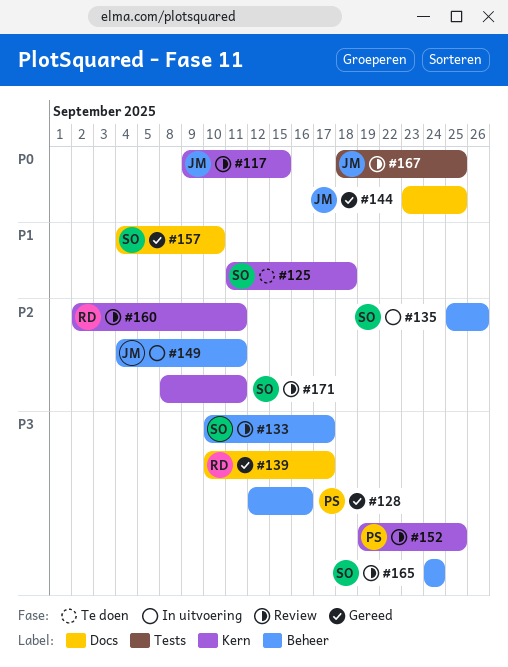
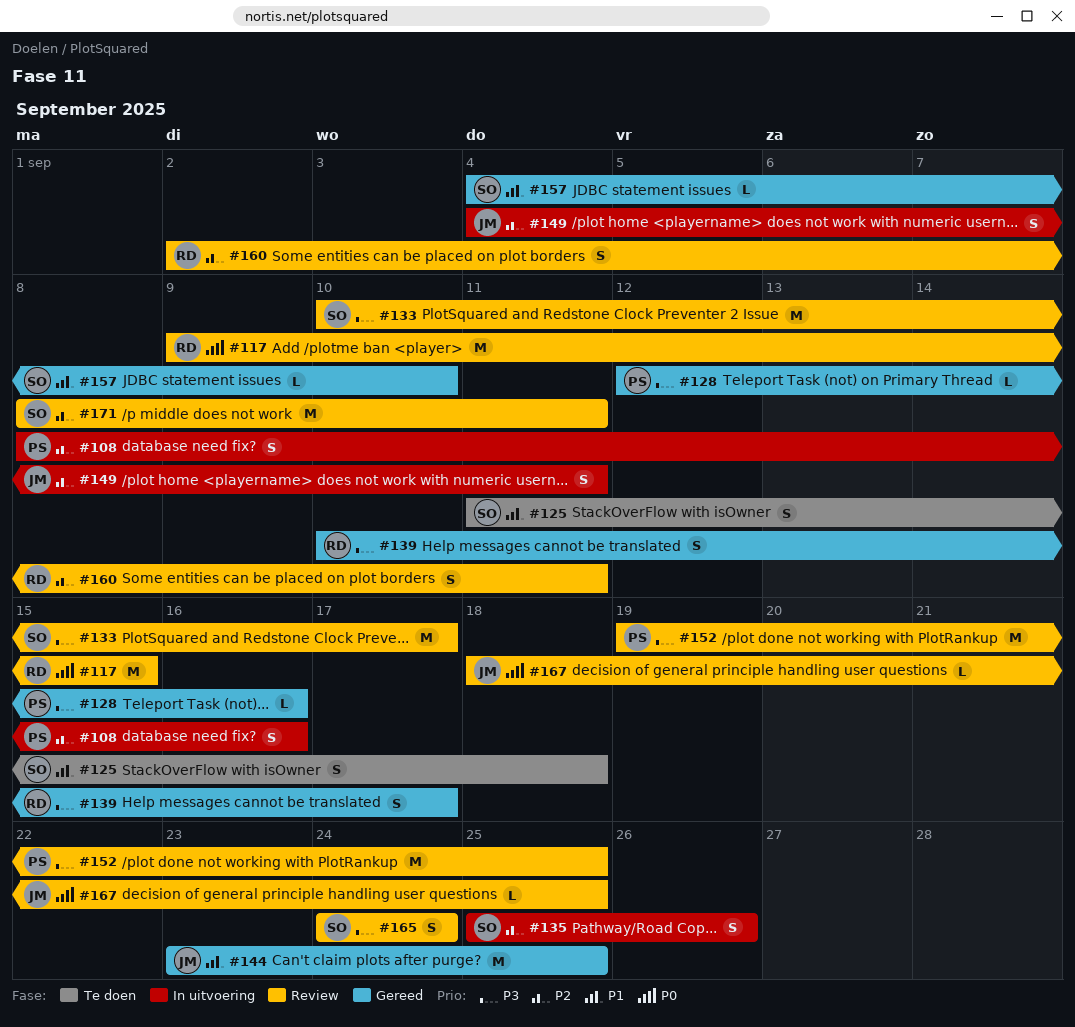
#108: none -> present
#117, owner: JM -> RD
#144, priority: P0 -> P1

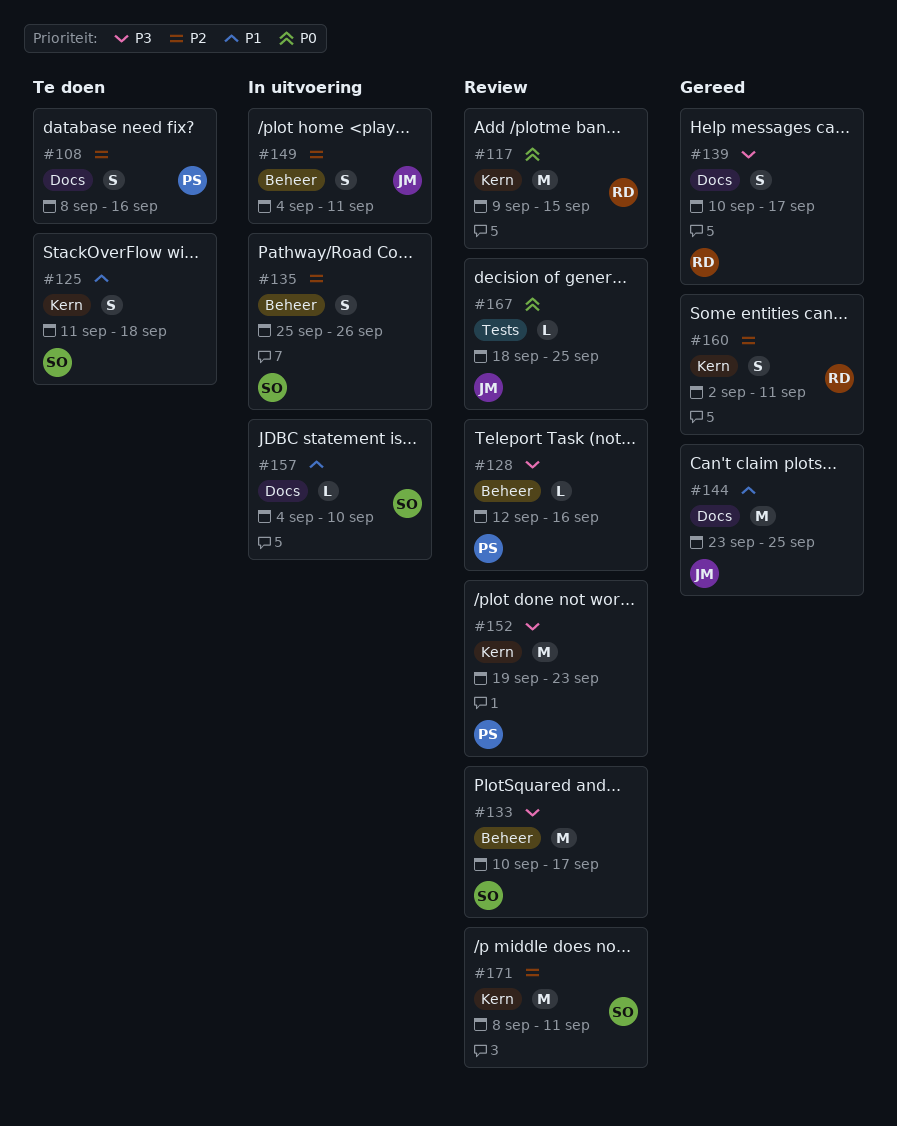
#108, status: In uitvoering -> Te doen
#128, status: Gereed -> Review
#152, due: Sep 25 -> Sep 23
#157, status: Gereed -> In uitvoering
#160, status: Review -> Gereed
#165: present -> none

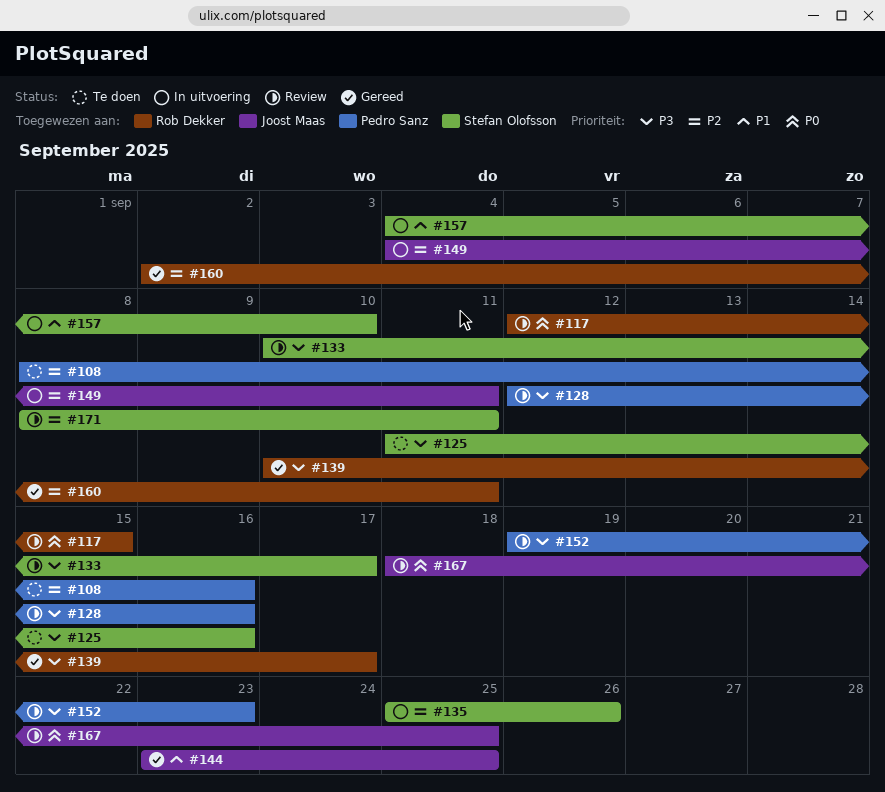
#117, start: Sep 9 -> Sep 12
#125, priority: P1 -> P3
#125, due: Sep 18 -> Sep 16

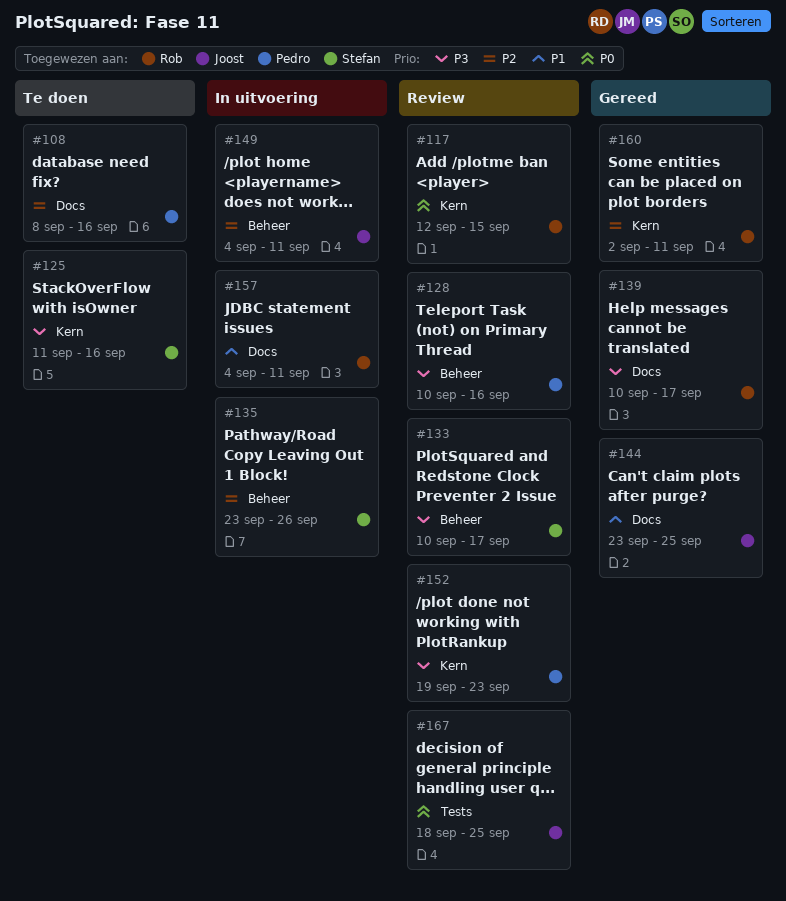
#128, start: Sep 12 -> Sep 10
#135, start: Sep 25 -> Sep 23
#157, owner: Stefan Olofsson -> Rob Dekker
#157, due: Sep 10 -> Sep 11
#171: present -> none

